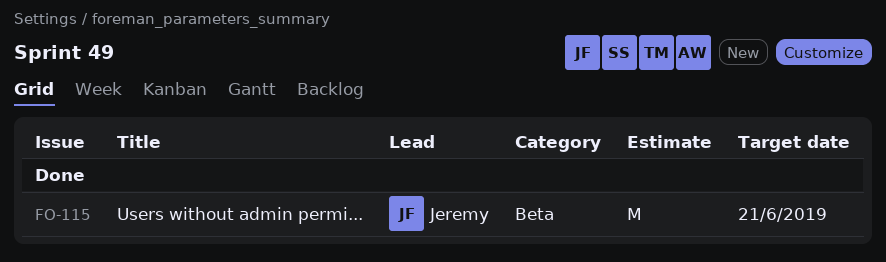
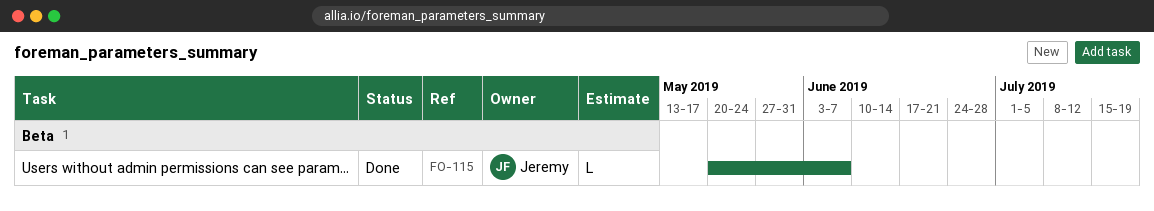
FO-115, estimate: M -> L
FO-115, due: Jun 21 -> Jun 7

